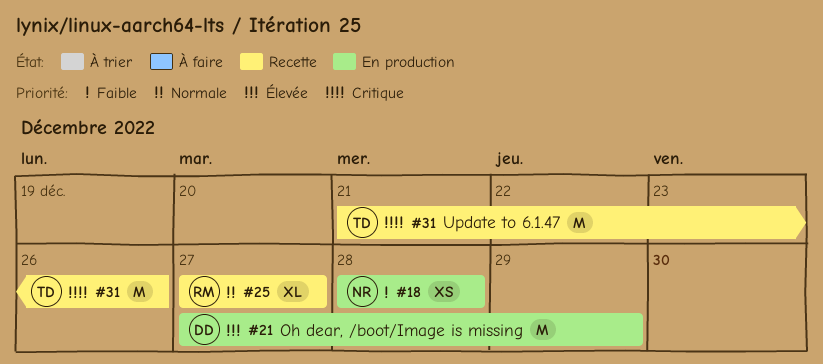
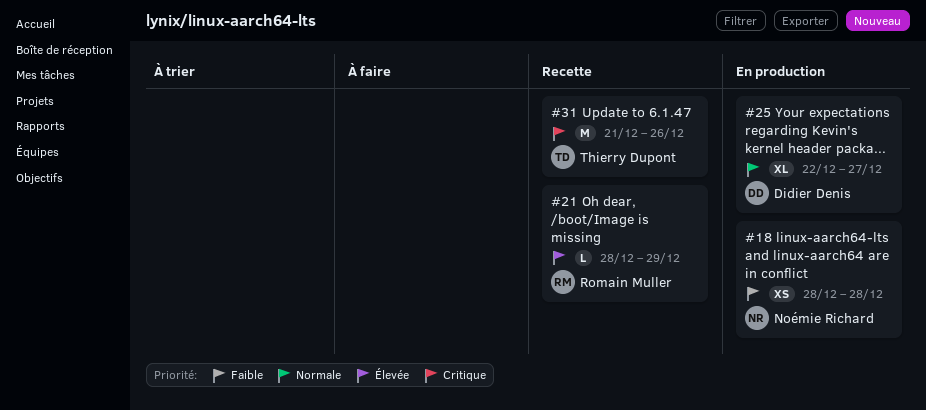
#21, status: En production -> Recette
#21, owner: Didier Denis -> Romain Muller
#21, estimate: M -> L
#21, start: Dec 27 -> Dec 28
#25, status: Recette -> En production
#25, owner: Romain Muller -> Didier Denis
#25, start: Dec 27 -> Dec 22

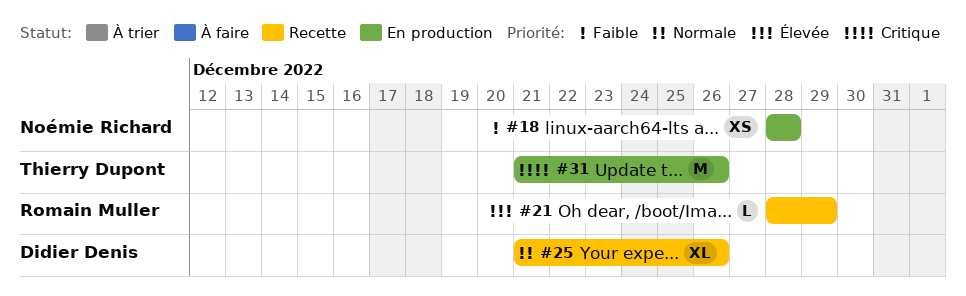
#25, status: En production -> Recette
#25, start: Dec 22 -> Dec 21
#25, due: Dec 27 -> Dec 26
#31, status: Recette -> En production

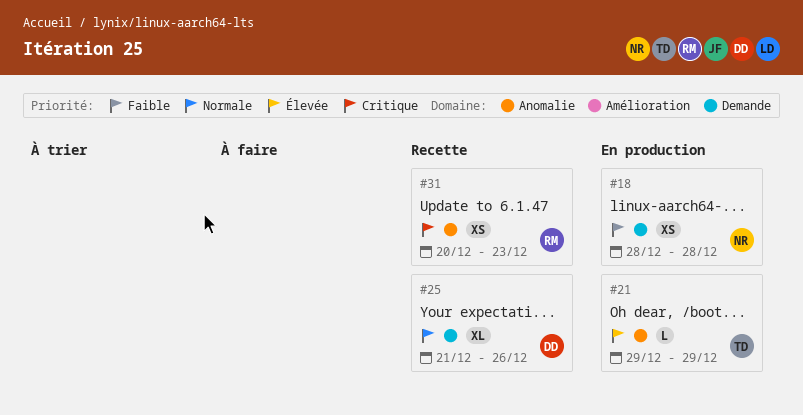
#21, status: Recette -> En production
#21, owner: Romain Muller -> Thierry Dupont
#21, start: Dec 28 -> Dec 29
#31, status: En production -> Recette
#31, owner: Thierry Dupont -> Romain Muller
#31, estimate: M -> XS
#31, start: Dec 21 -> Dec 20
#31, due: Dec 26 -> Dec 23

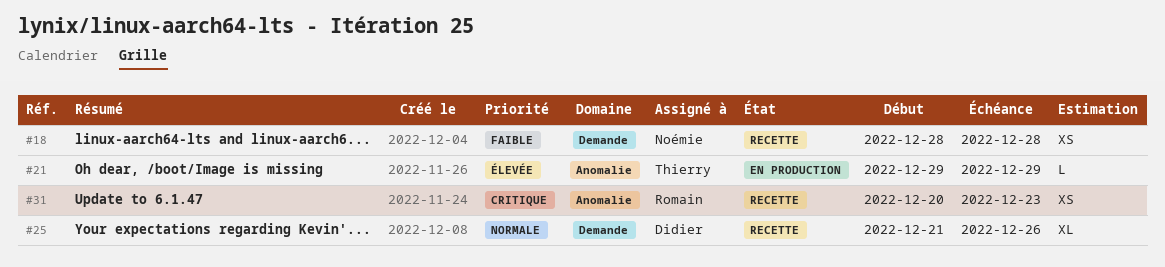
#18, status: En production -> Recette

